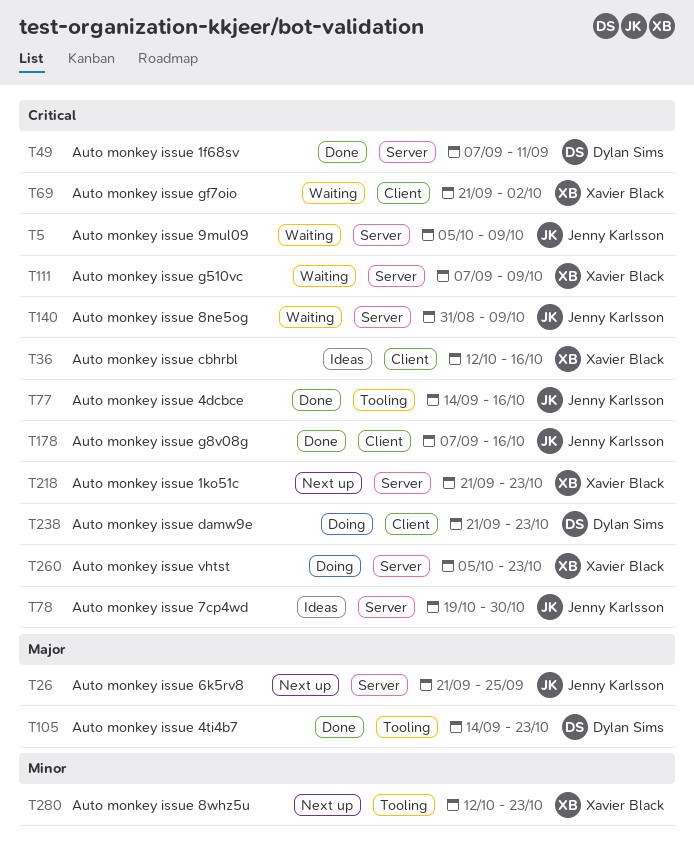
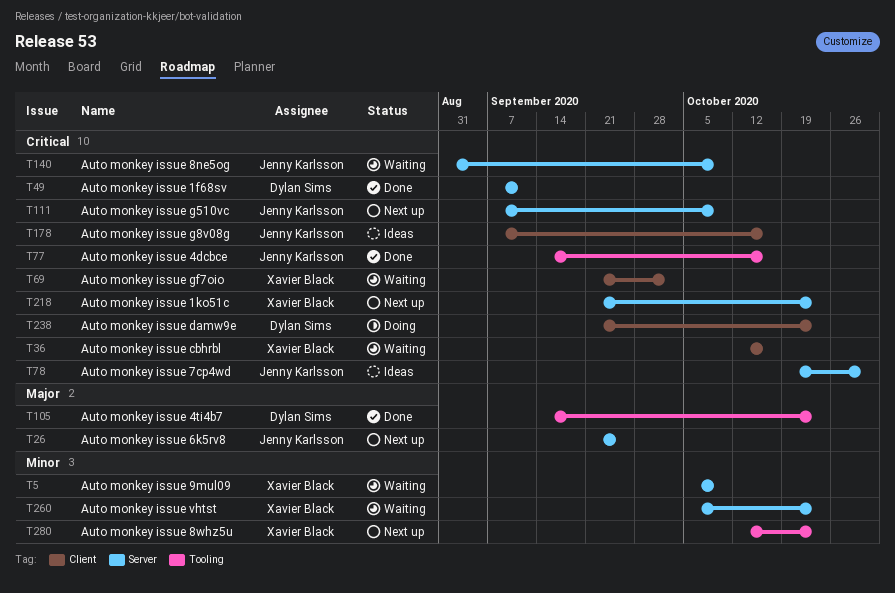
T5, owner: Jenny Karlsson -> Xavier Black
T5, priority: Critical -> Minor
T36, status: Ideas -> Waiting
T111, status: Waiting -> Next up
T111, owner: Xavier Black -> Jenny Karlsson
T178, status: Done -> Ideas
T260, status: Doing -> Waiting
T260, priority: Critical -> Minor

